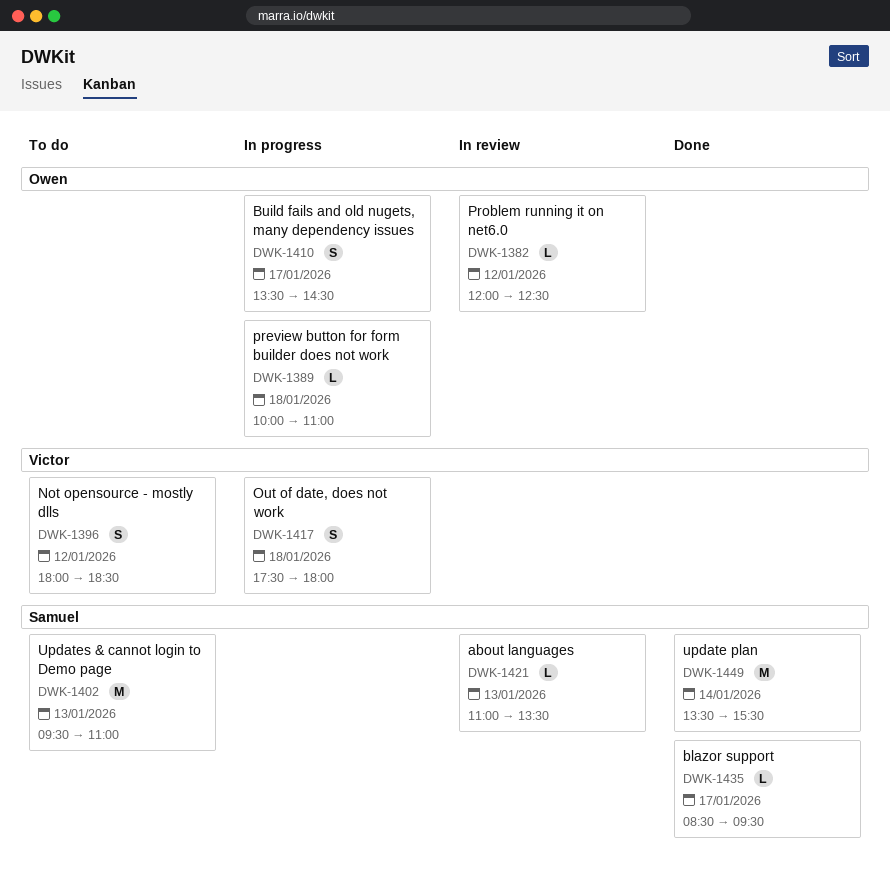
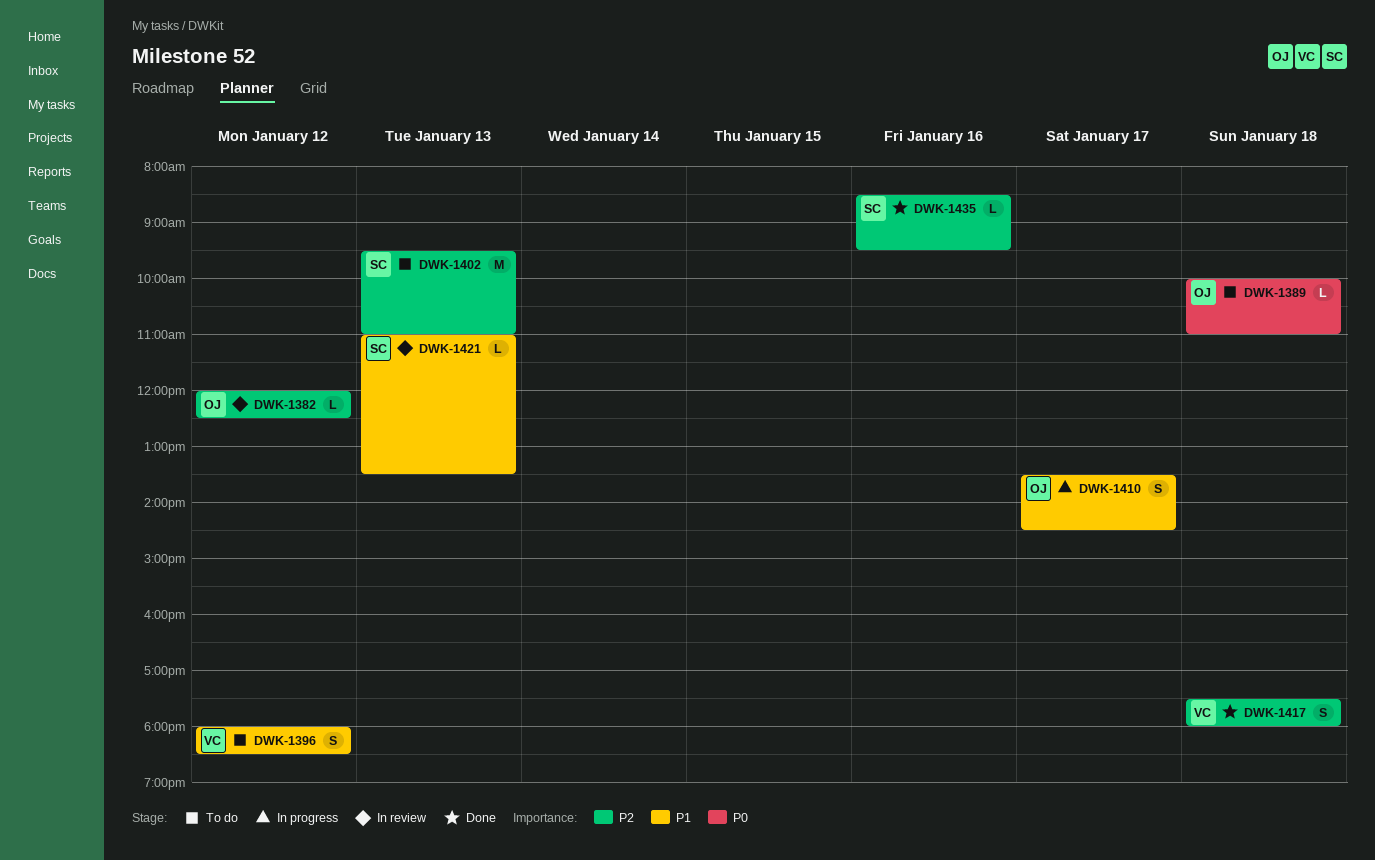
DWK-1389, status: In progress -> To do
DWK-1417, status: In progress -> Done
DWK-1435, day: Jan 17 -> Jan 16
DWK-1449: present -> none

